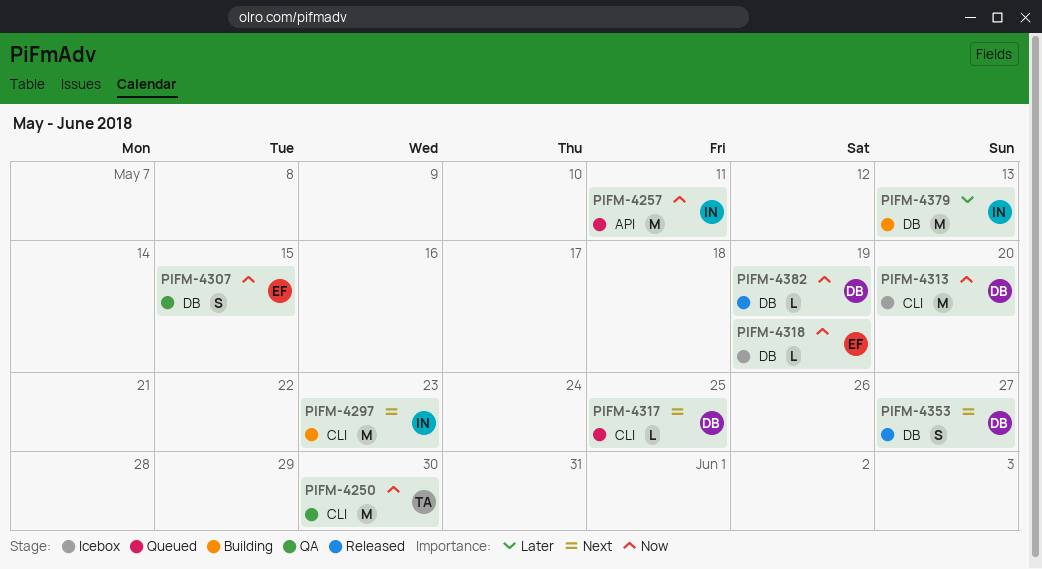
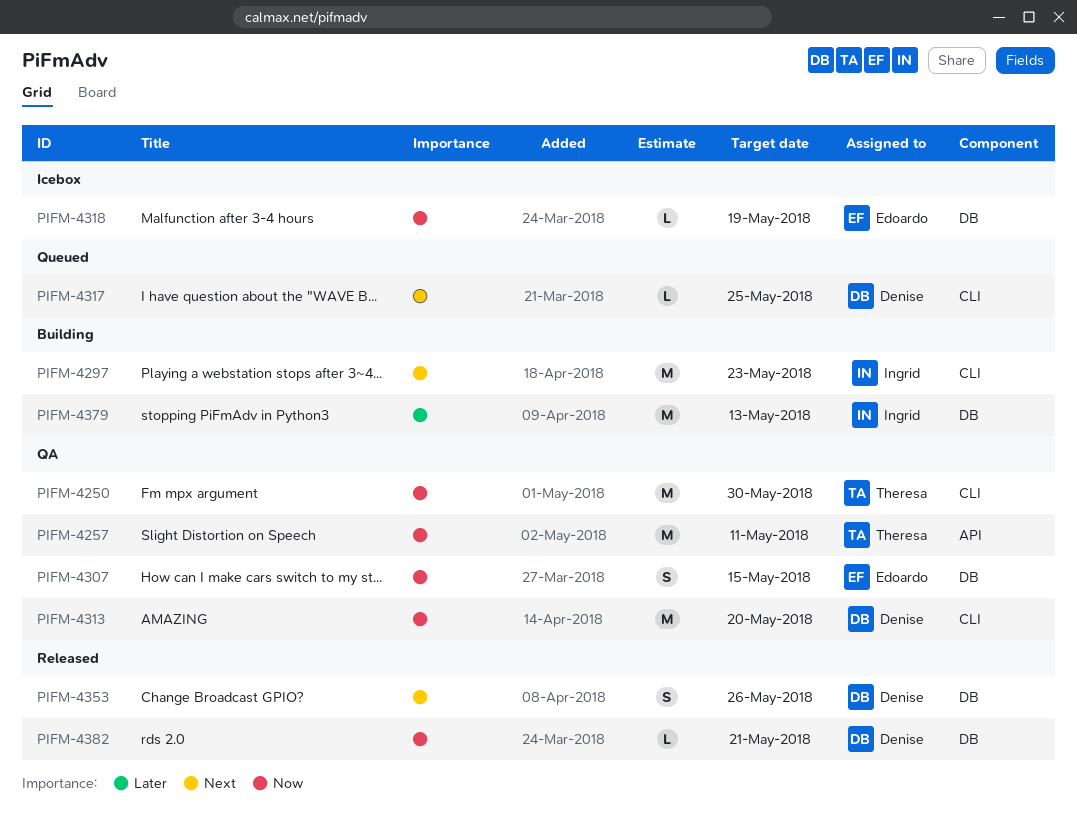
PIFM-4257, status: Queued -> QA
PIFM-4257, owner: Ingrid -> Theresa
PIFM-4313, status: Icebox -> QA
PIFM-4353, due: May 27 -> May 26
PIFM-4382, due: May 19 -> May 21

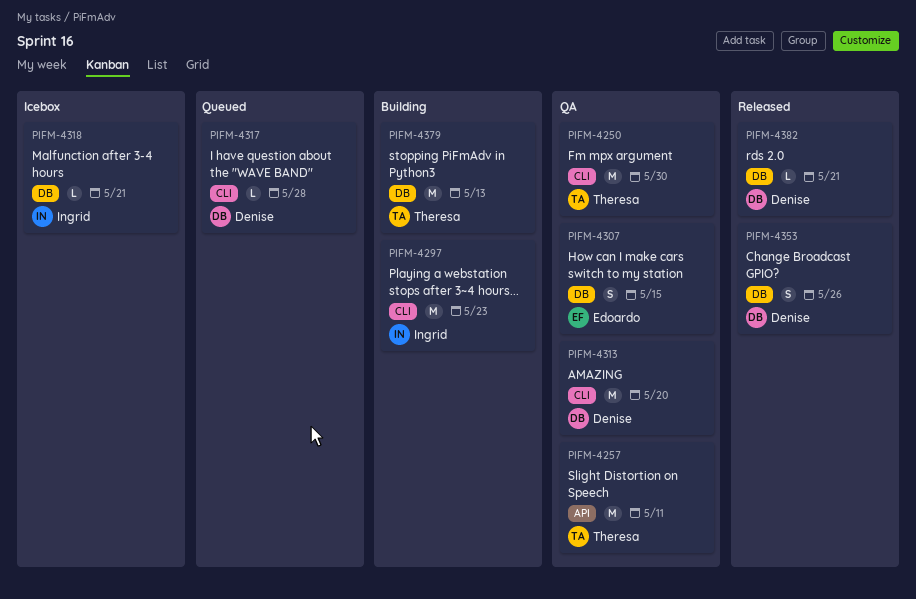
PIFM-4317, due: May 25 -> May 28
PIFM-4318, owner: Edoardo -> Ingrid
PIFM-4318, due: May 19 -> May 21
PIFM-4379, owner: Ingrid -> Theresa

